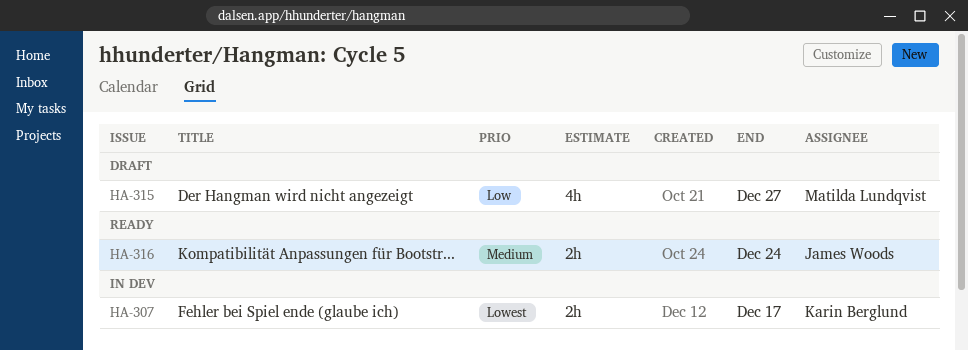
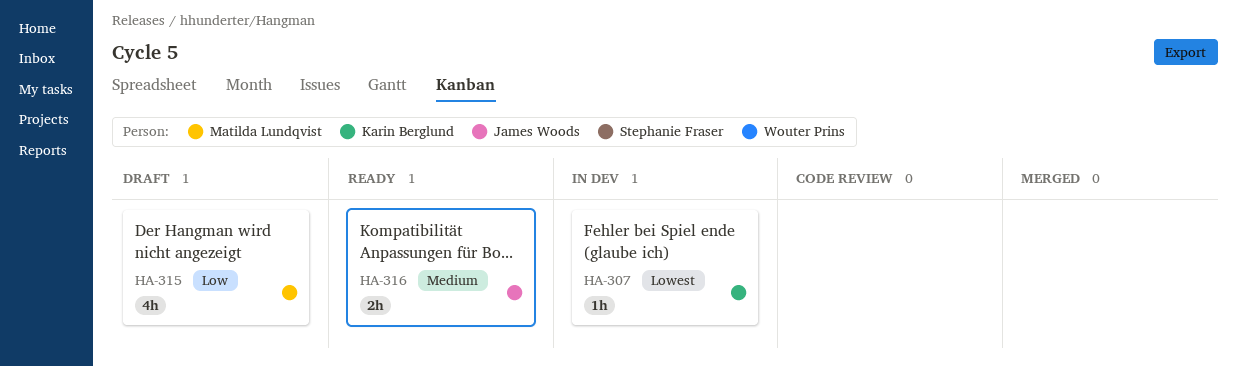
HA-307, estimate: 2h -> 1h

